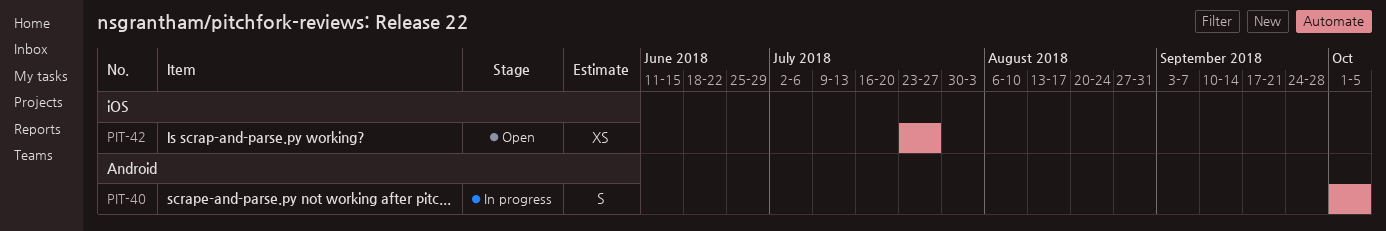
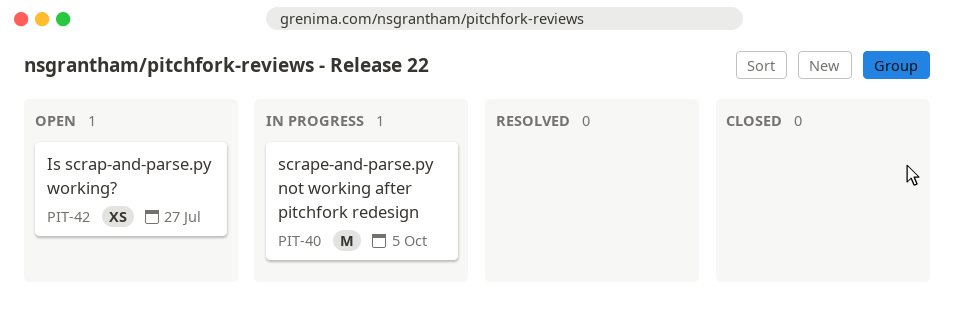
PIT-40, estimate: S -> M

